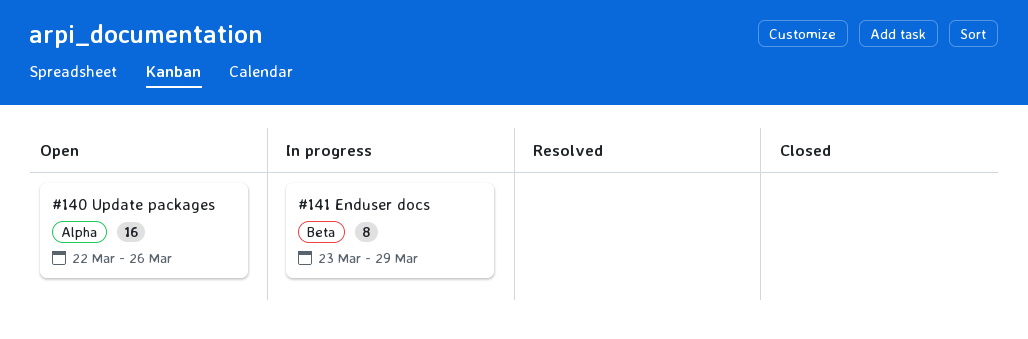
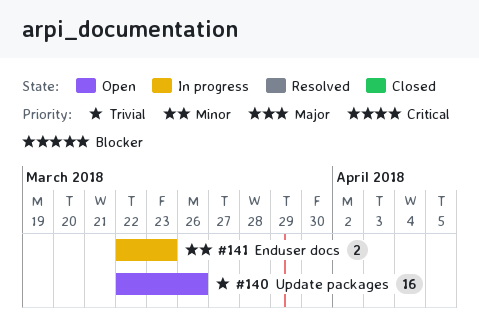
#141, estimate: 8 -> 2
#141, start: Mar 23 -> Mar 22
#141, due: Mar 29 -> Mar 23

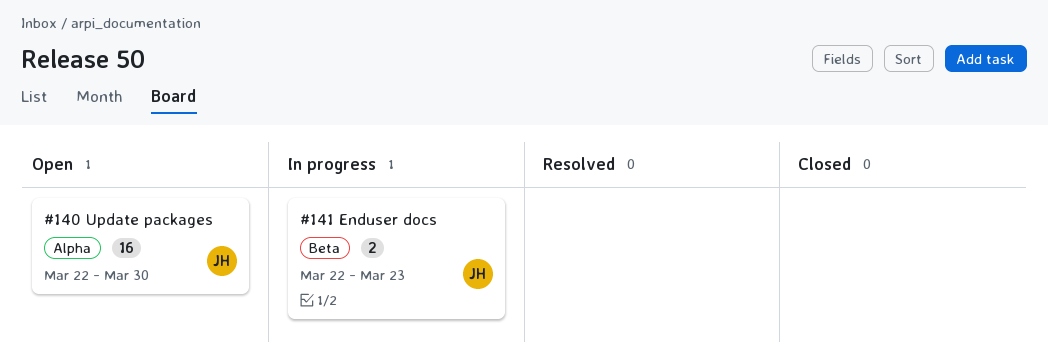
#140, due: Mar 26 -> Mar 30

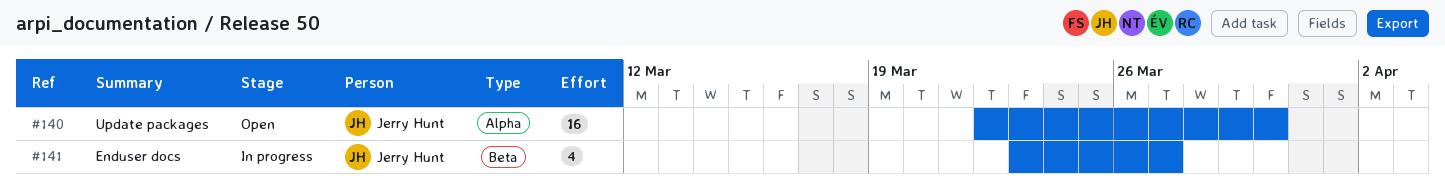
#141, estimate: 2 -> 4
#141, start: Mar 22 -> Mar 23
#141, due: Mar 23 -> Mar 27

